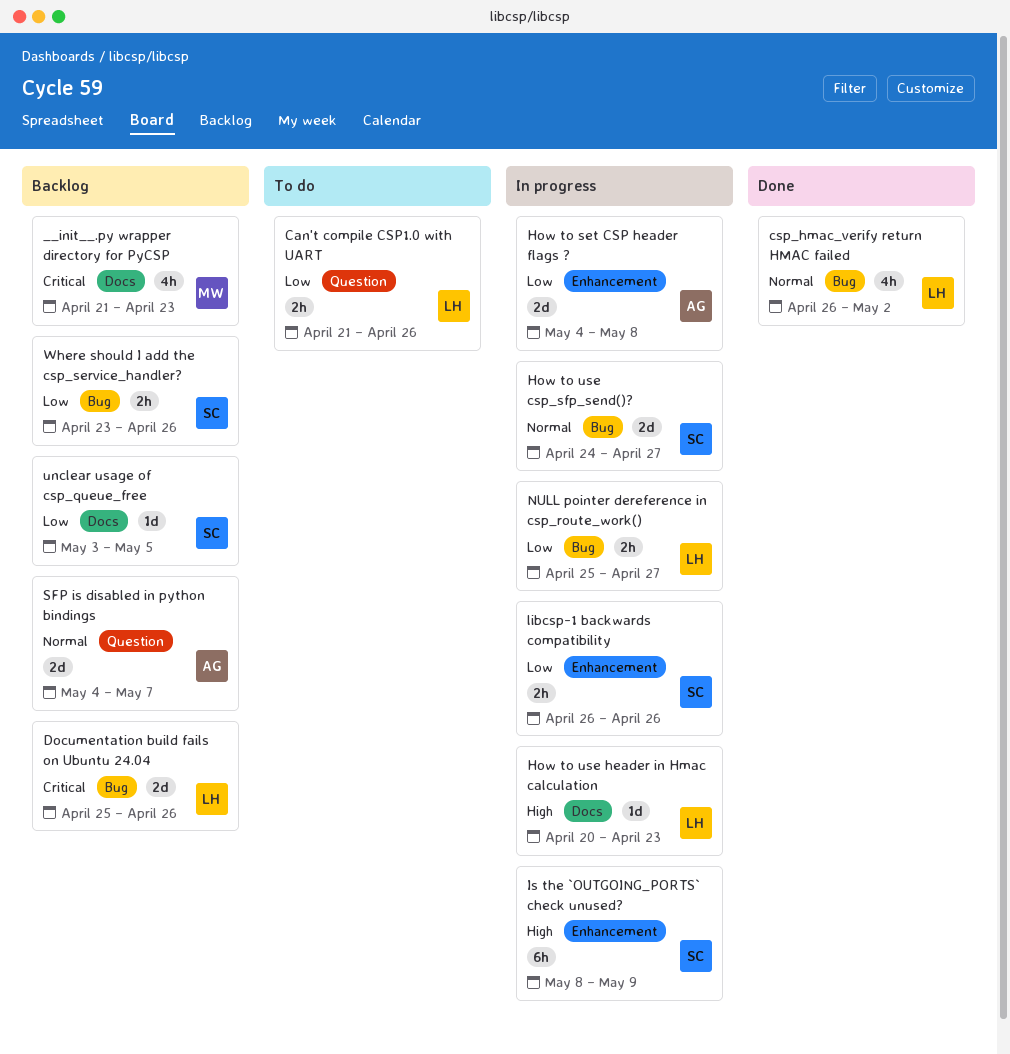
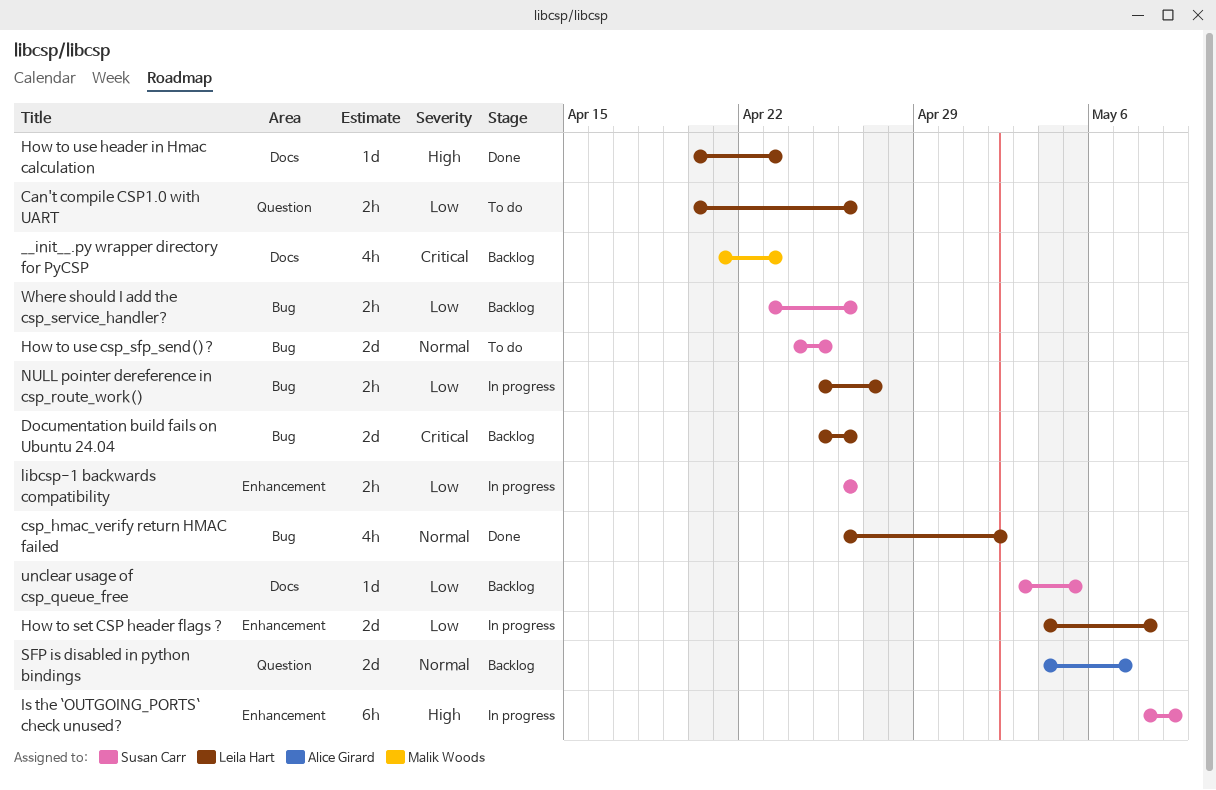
Can't compile CSP1.0 with UART, start: Apr 21 -> Apr 20
How to set CSP header flags ?, owner: Alice Girard -> Leila Hart
How to use csp_sfp_send()?, status: In progress -> To do
How to use csp_sfp_send()?, due: Apr 27 -> Apr 25
How to use header in Hmac calculation, status: In progress -> Done

